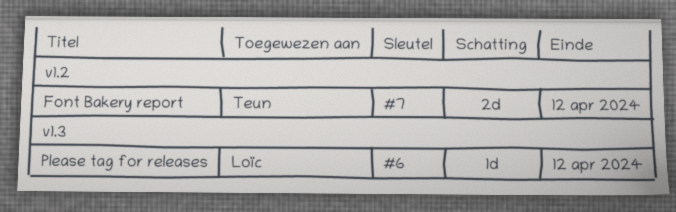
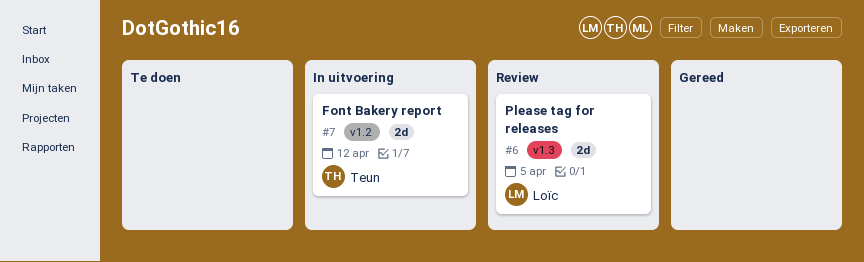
#6, estimate: 1d -> 2d
#6, due: Apr 12 -> Apr 5

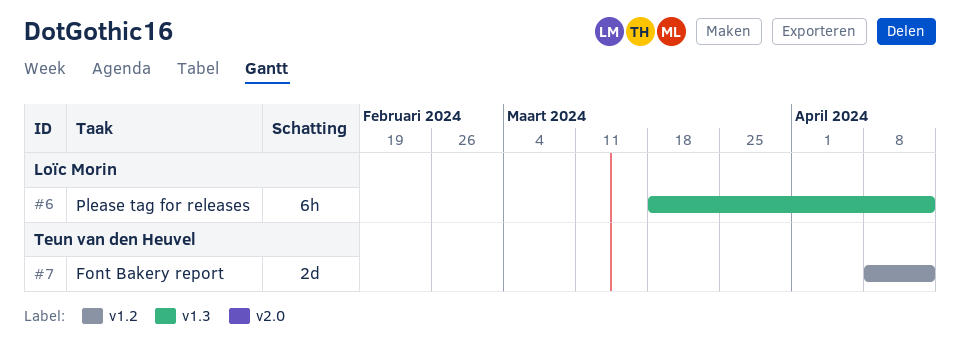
#6, estimate: 2d -> 6h
#6, due: Apr 5 -> Apr 12

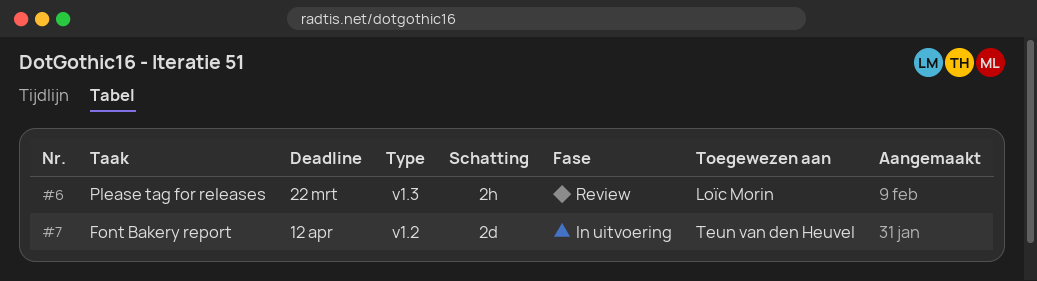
#6, estimate: 6h -> 2h
#6, due: Apr 12 -> Mar 22

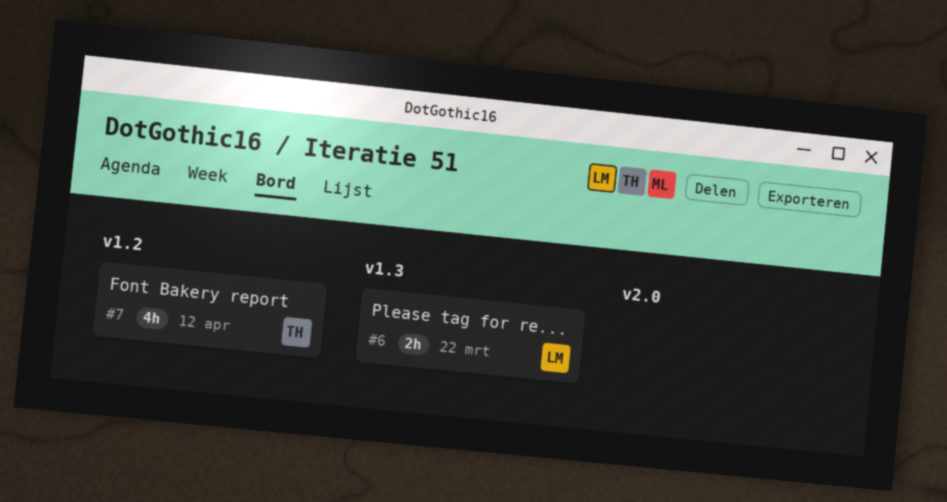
#7, estimate: 2d -> 4h

